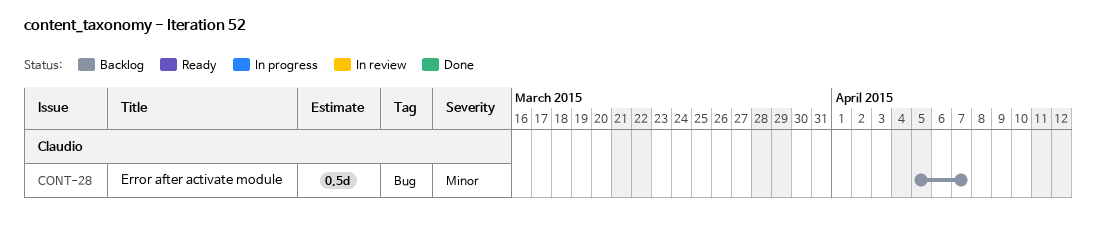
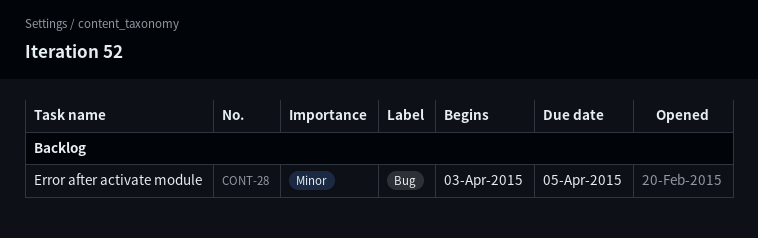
CONT-28, start: Apr 5 -> Apr 3
CONT-28, due: Apr 7 -> Apr 5

